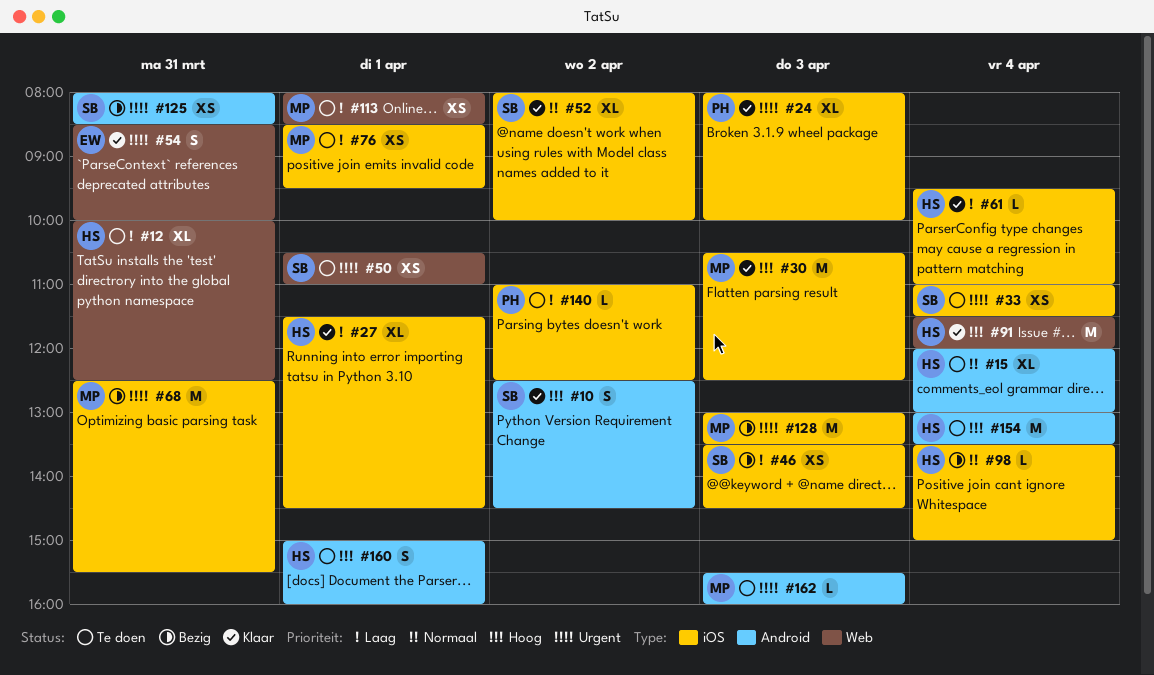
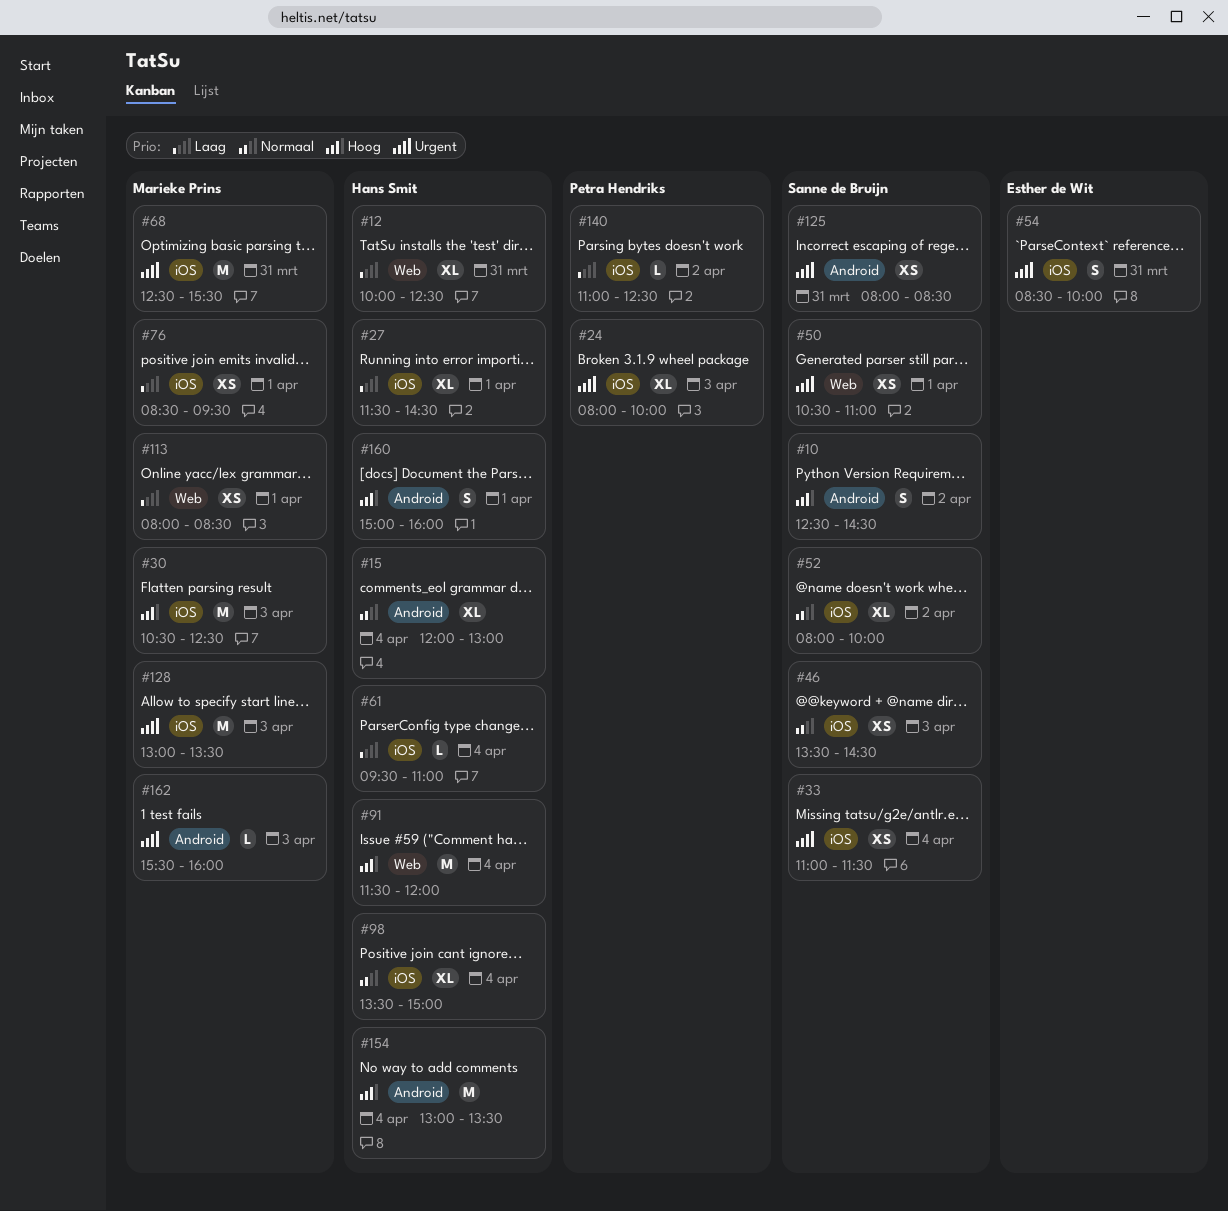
#46, priority: Laag -> Normaal
#54, label: Web -> iOS
#98, estimate: L -> XL

